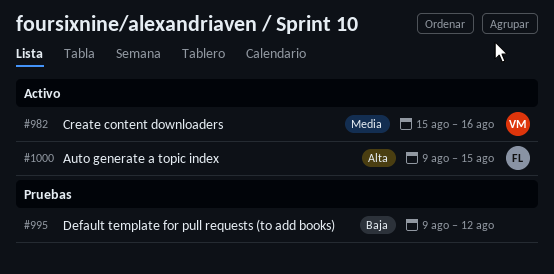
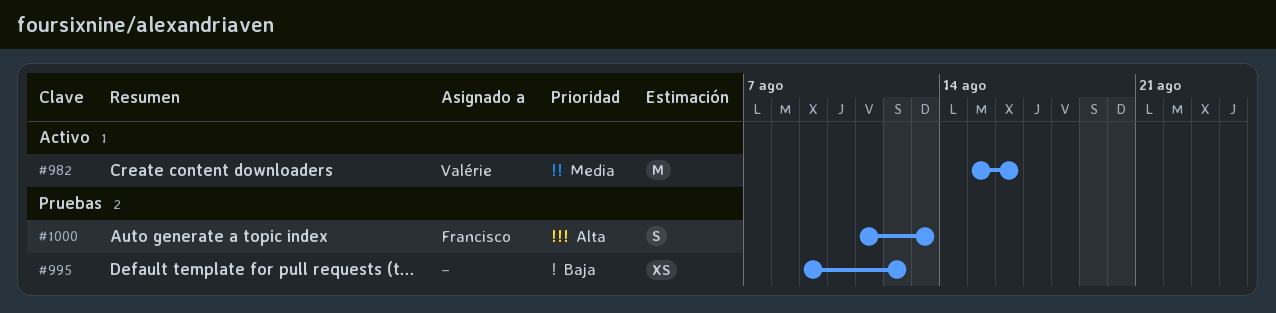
#1000, status: Activo -> Pruebas
#1000, start: Aug 9 -> Aug 11
#1000, due: Aug 15 -> Aug 13

